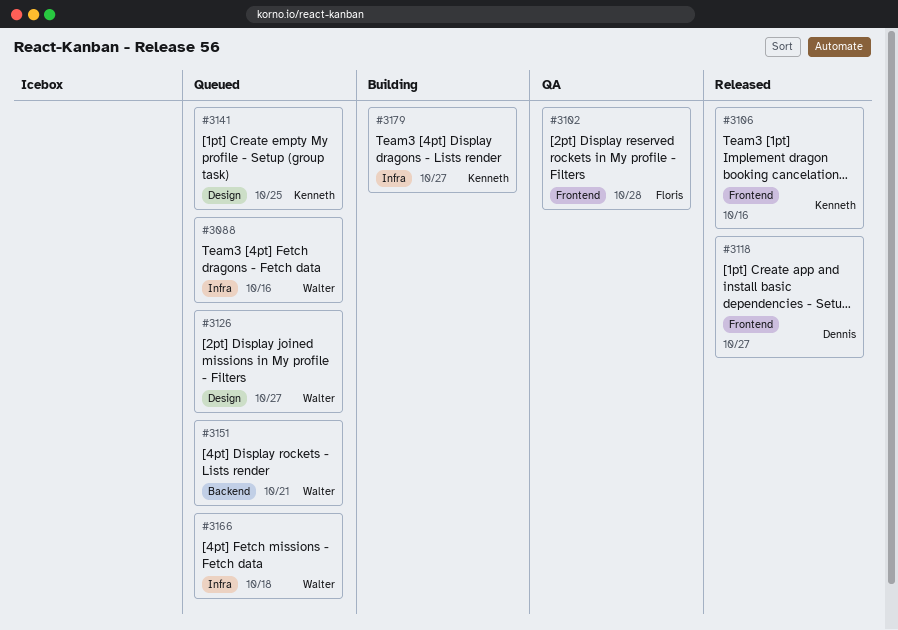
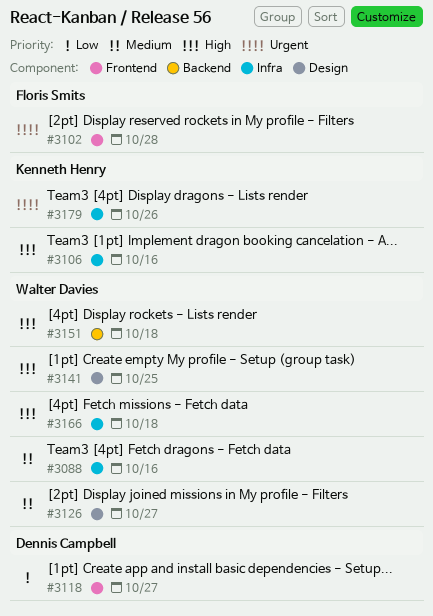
#3106, label: Frontend -> Infra
#3141, owner: Kenneth Henry -> Walter Davies
#3151, due: Oct 21 -> Oct 18
#3179, due: Oct 27 -> Oct 26

